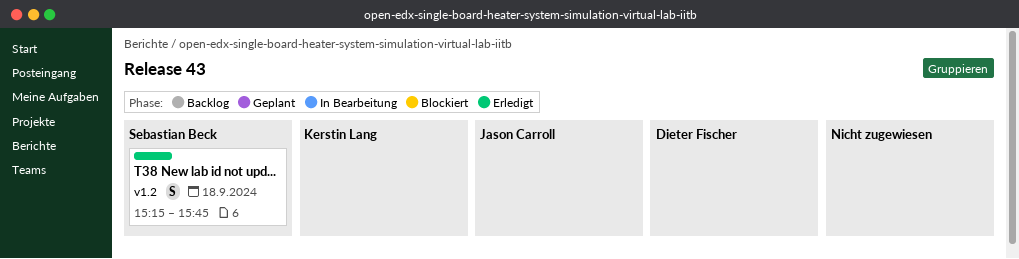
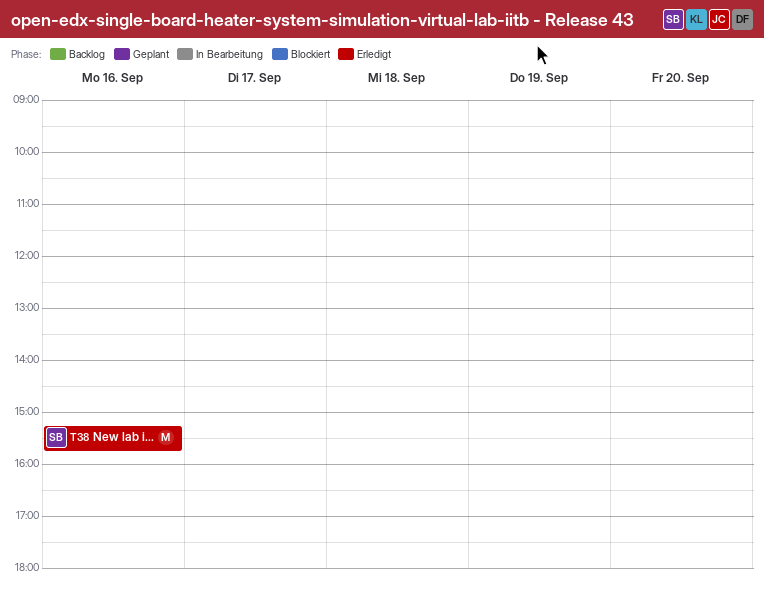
T38, estimate: S -> M
T38, day: Sep 18 -> Sep 16

